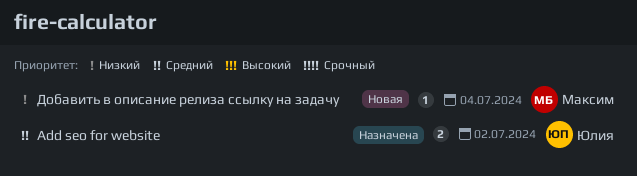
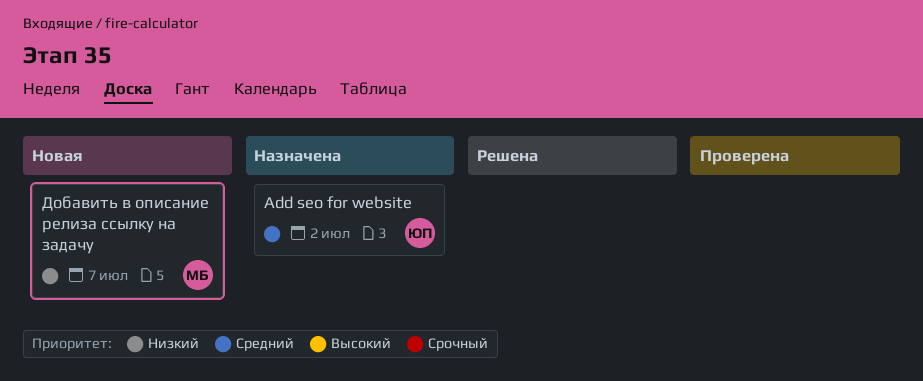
Добавить в описание релиза ссылку на задачу, due: Jul 4 -> Jul 7

